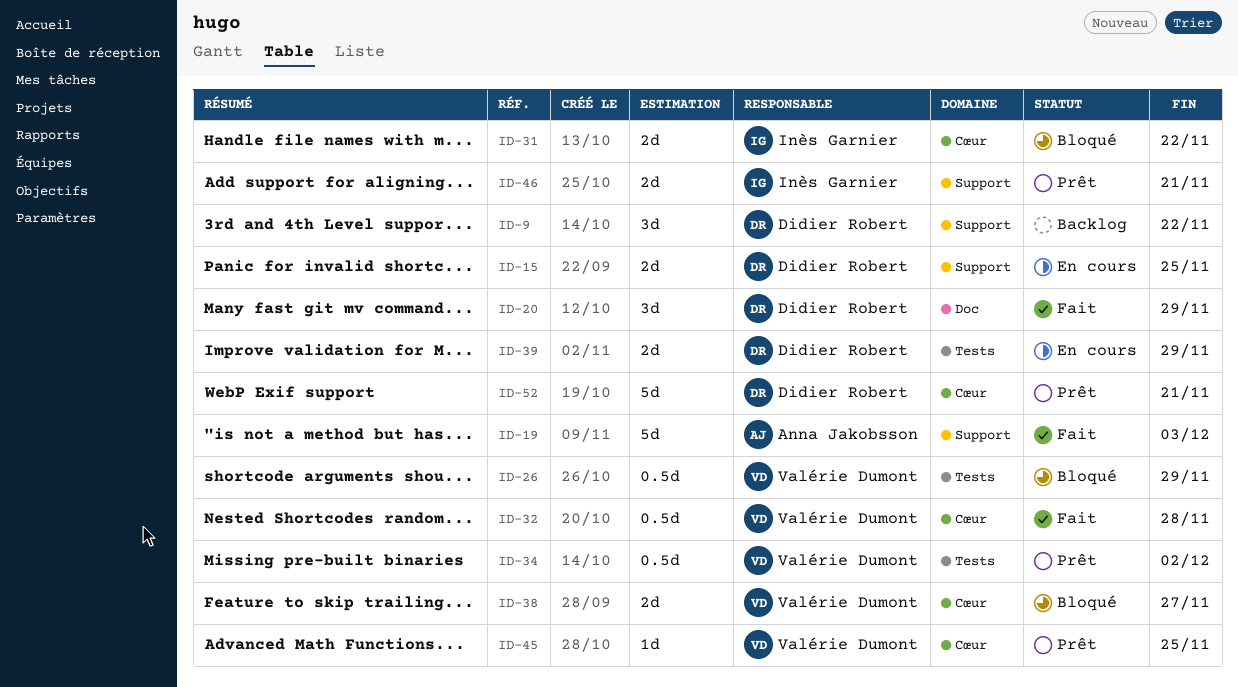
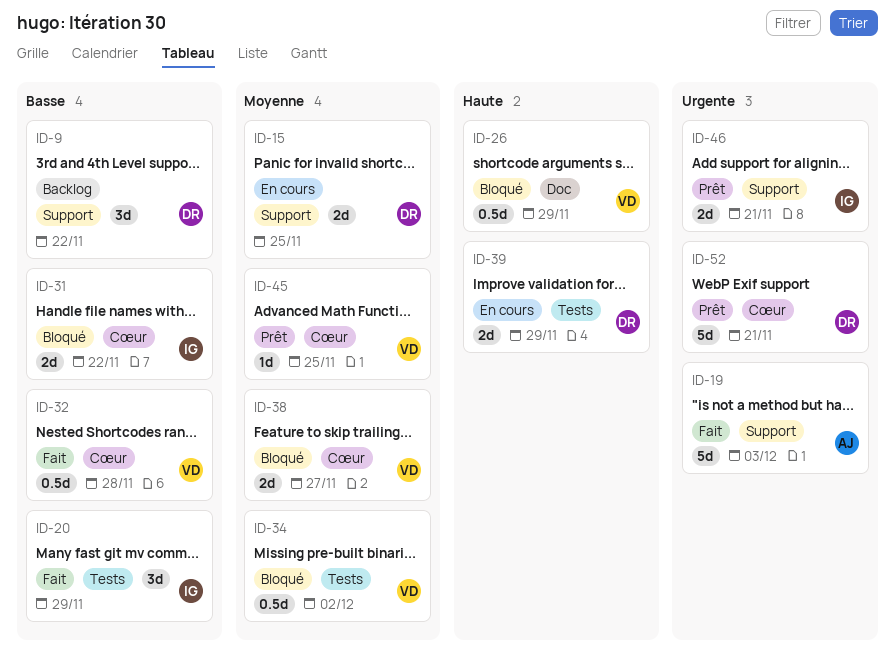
ID-20, owner: Didier Robert -> Inès Garnier
ID-20, label: Doc -> Tests
ID-26, label: Tests -> Doc
ID-34, status: Prêt -> Bloqué

